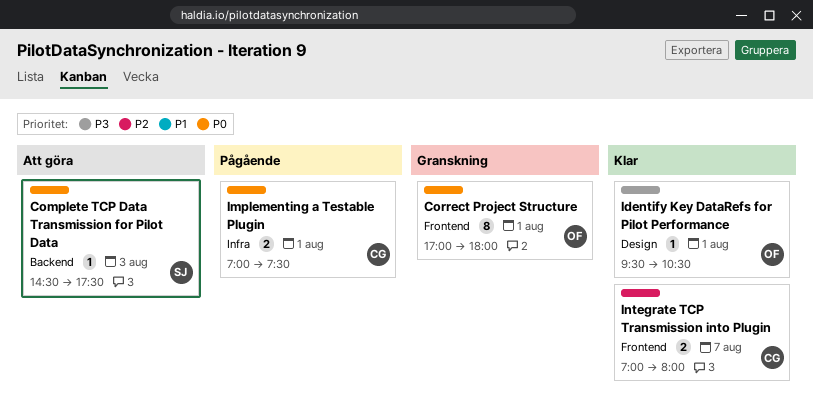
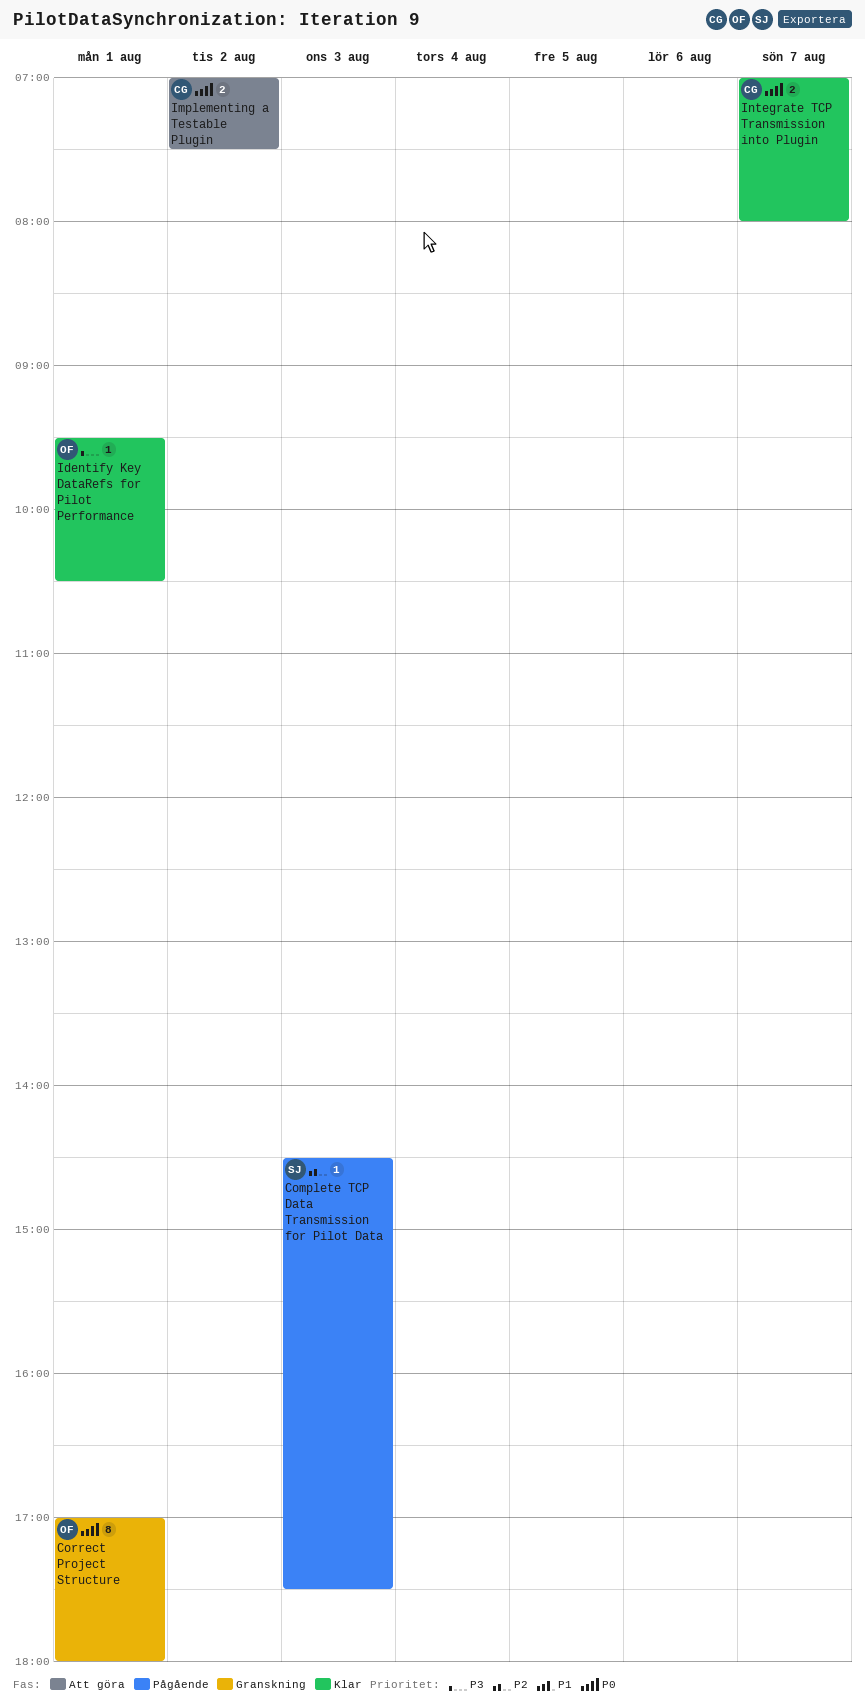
Complete TCP Data Transmission for Pilot Data, status: Att göra -> Pågående
Complete TCP Data Transmission for Pilot Data, priority: P0 -> P2
Implementing a Testable Plugin, status: Pågående -> Att göra
Implementing a Testable Plugin, day: Aug 1 -> Aug 2
Integrate TCP Transmission into Plugin, priority: P2 -> P0

